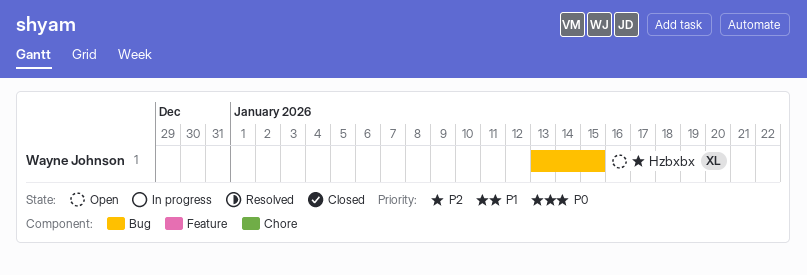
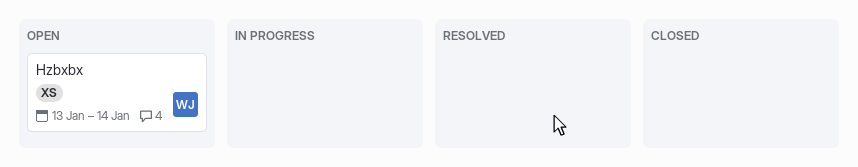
Hzbxbx, estimate: XL -> XS
Hzbxbx, due: Jan 15 -> Jan 14

